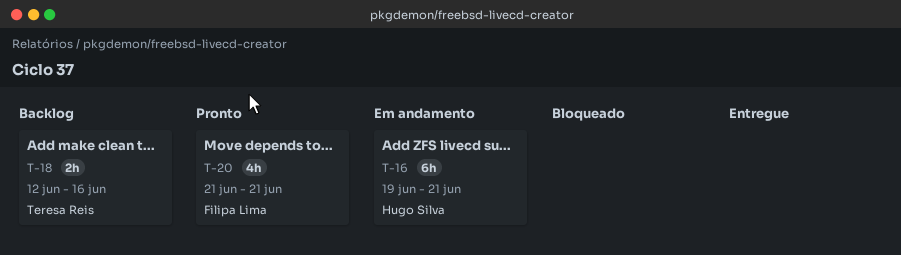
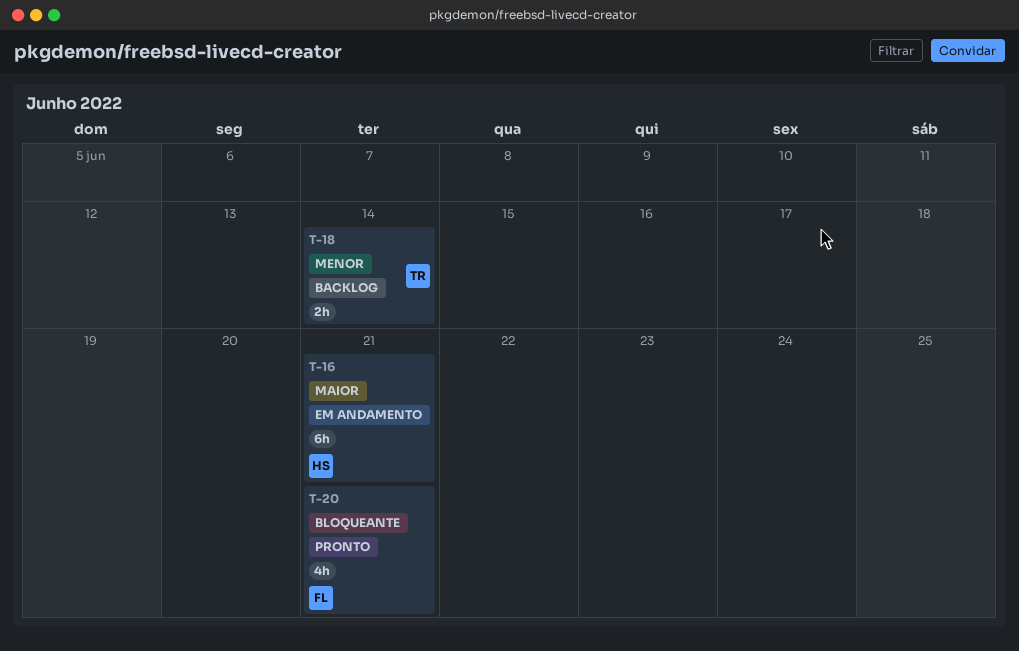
T-18, due: Jun 16 -> Jun 14

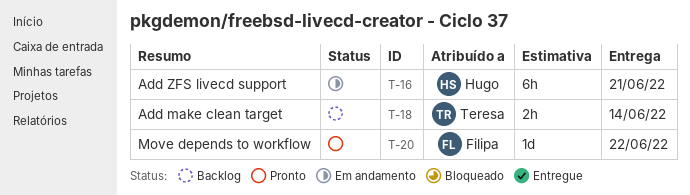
T-20, estimate: 4h -> 1d
T-20, due: Jun 21 -> Jun 22

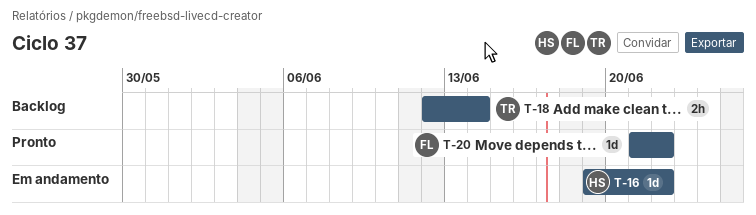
T-16, estimate: 6h -> 1d
T-16, due: Jun 21 -> Jun 22

